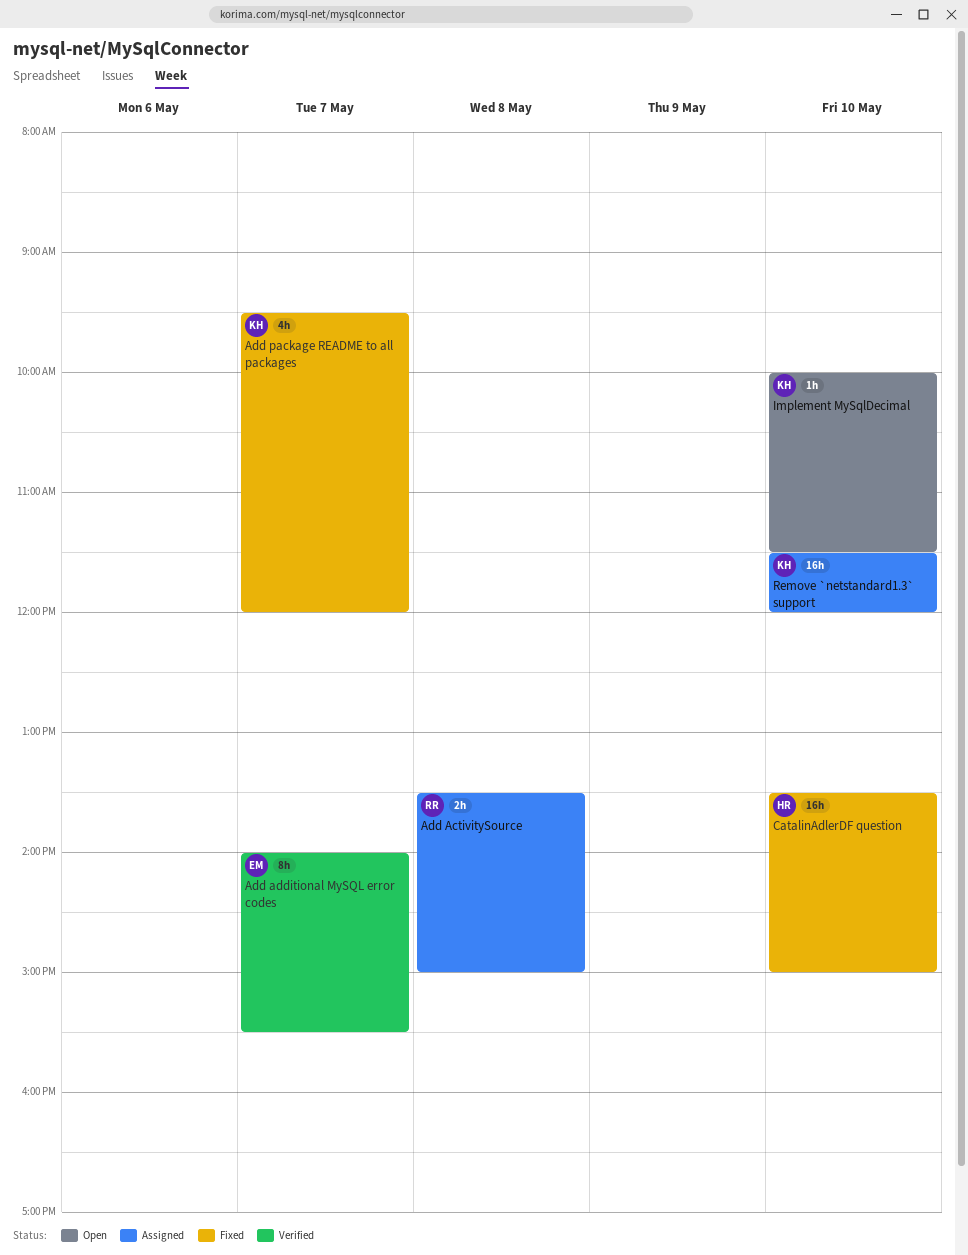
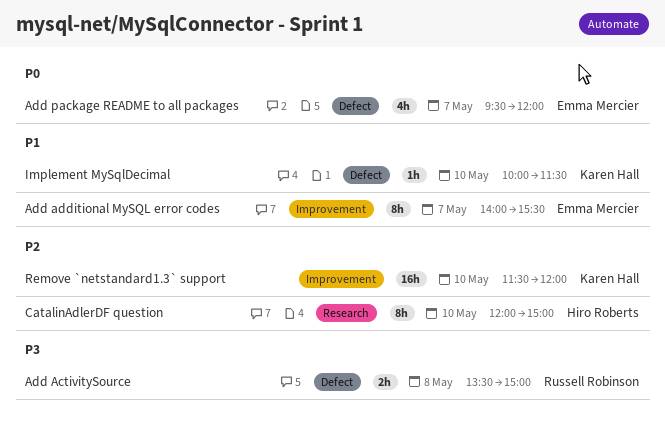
Add package README to all packages, owner: Karen Hall -> Emma Mercier
CatalinAdlerDF question, estimate: 16h -> 8h
CatalinAdlerDF question, begins: 13:30 -> 12:00

